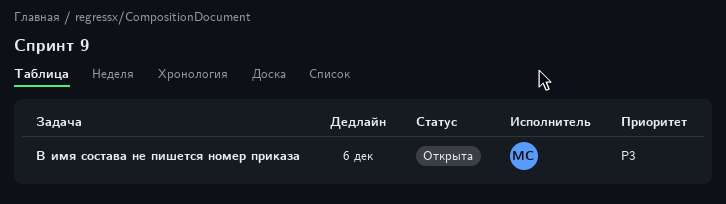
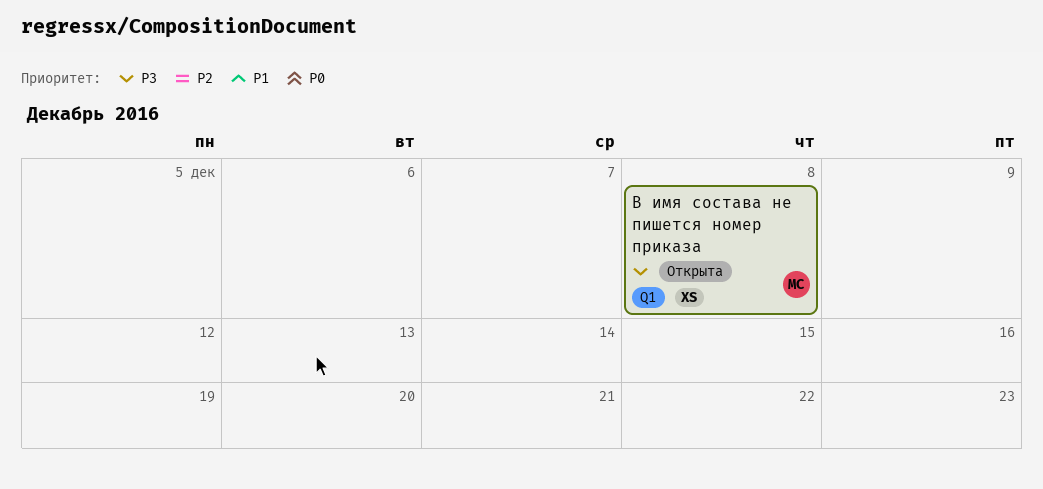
В имя состава не пишется номер приказа, due: Dec 6 -> Dec 8

